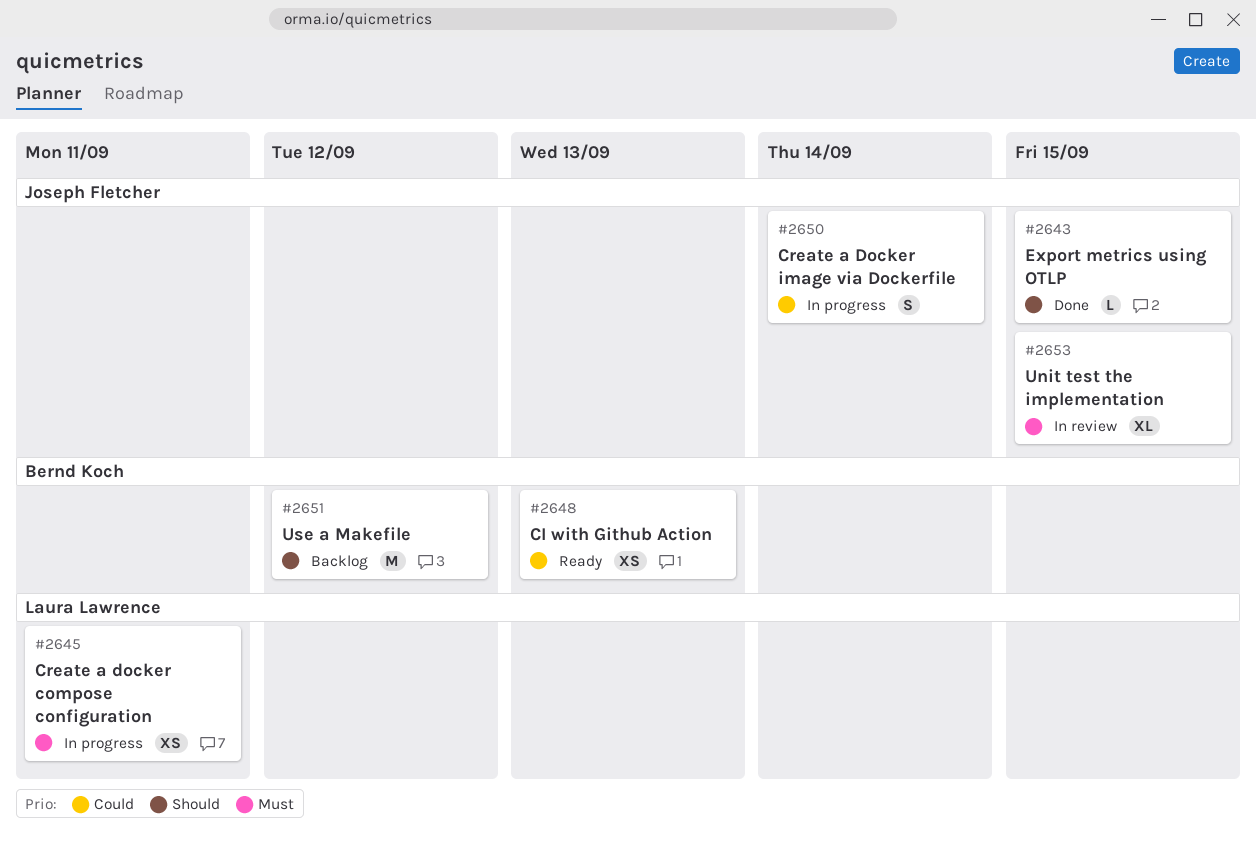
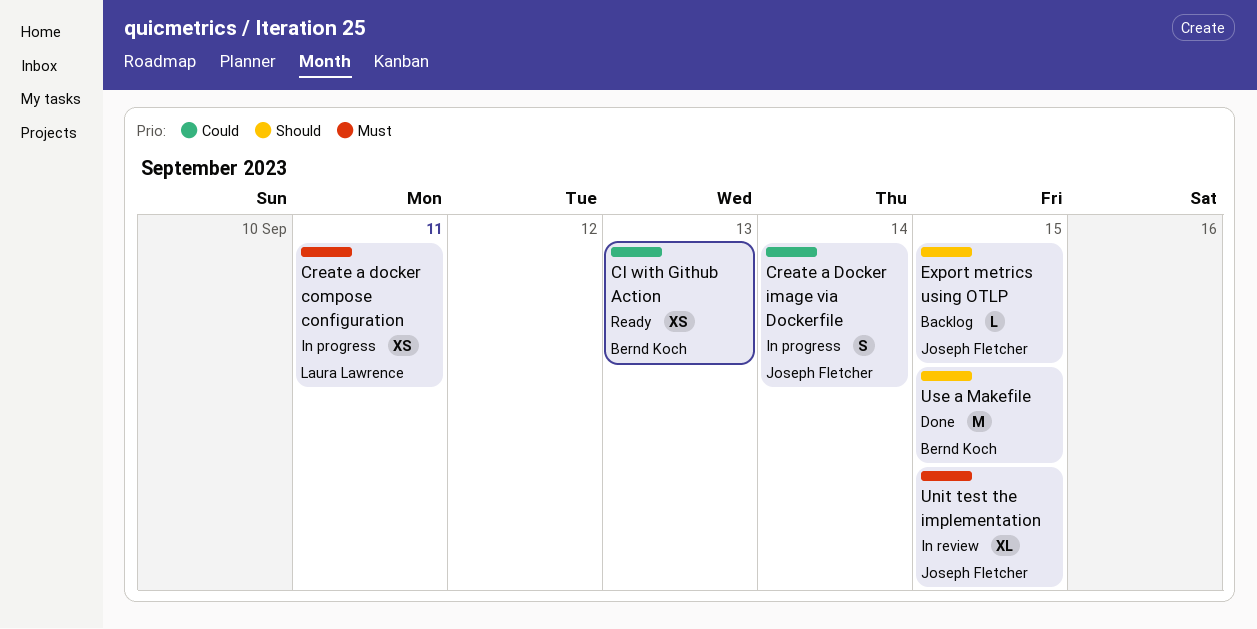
Export metrics using OTLP, status: Done -> Backlog
Use a Makefile, status: Backlog -> Done
Use a Makefile, due: Sep 12 -> Sep 15

